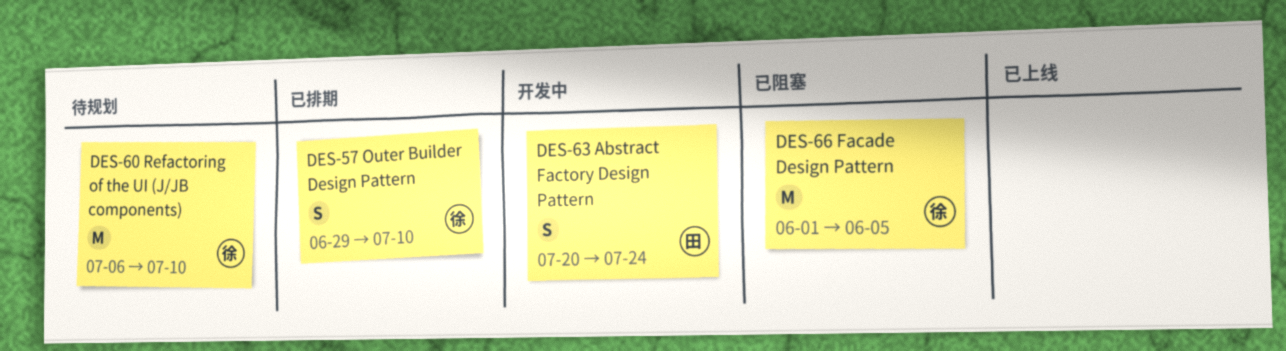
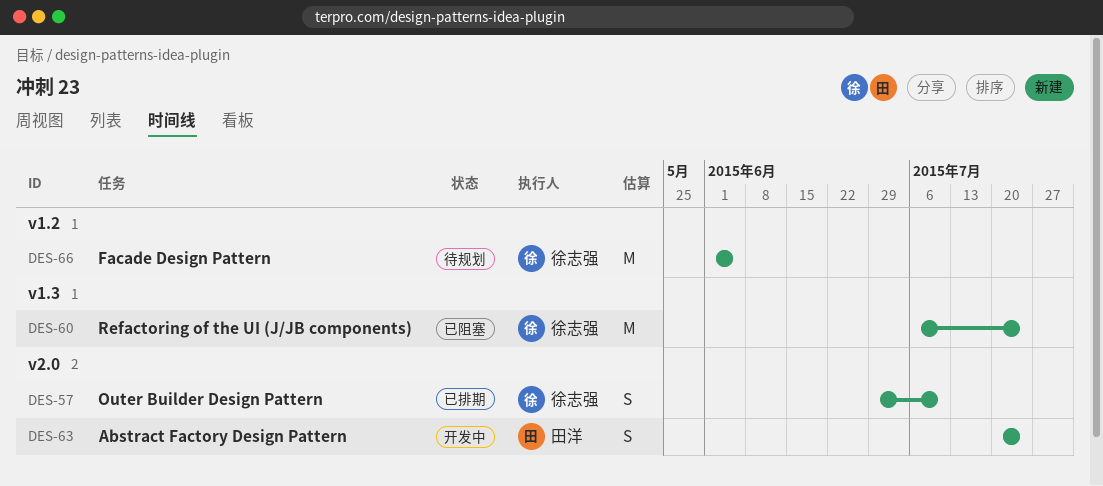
DES-60, status: 待规划 -> 已阻塞
DES-60, due: Jul 10 -> Jul 24
DES-66, status: 已阻塞 -> 待规划

